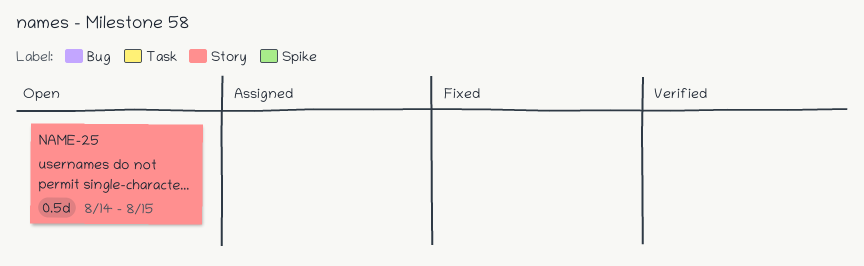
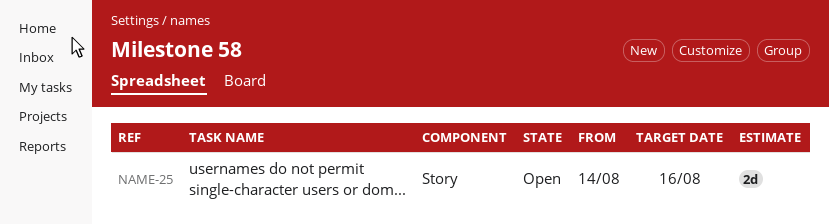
NAME-25, estimate: 0.5d -> 2d
NAME-25, due: Aug 15 -> Aug 16

